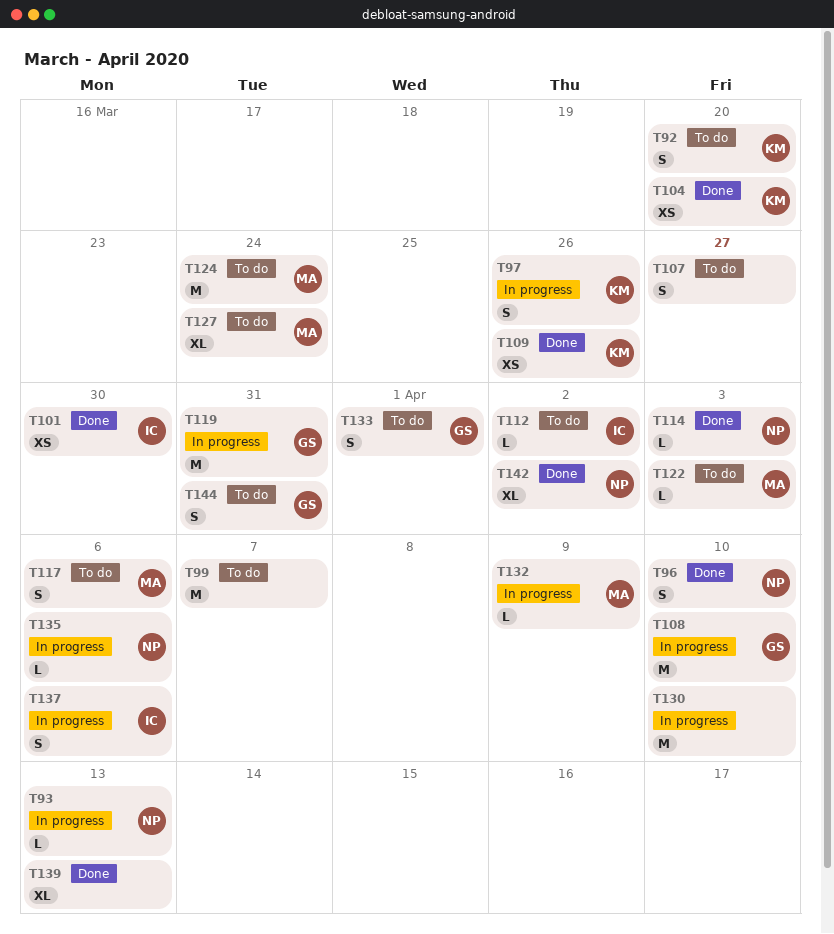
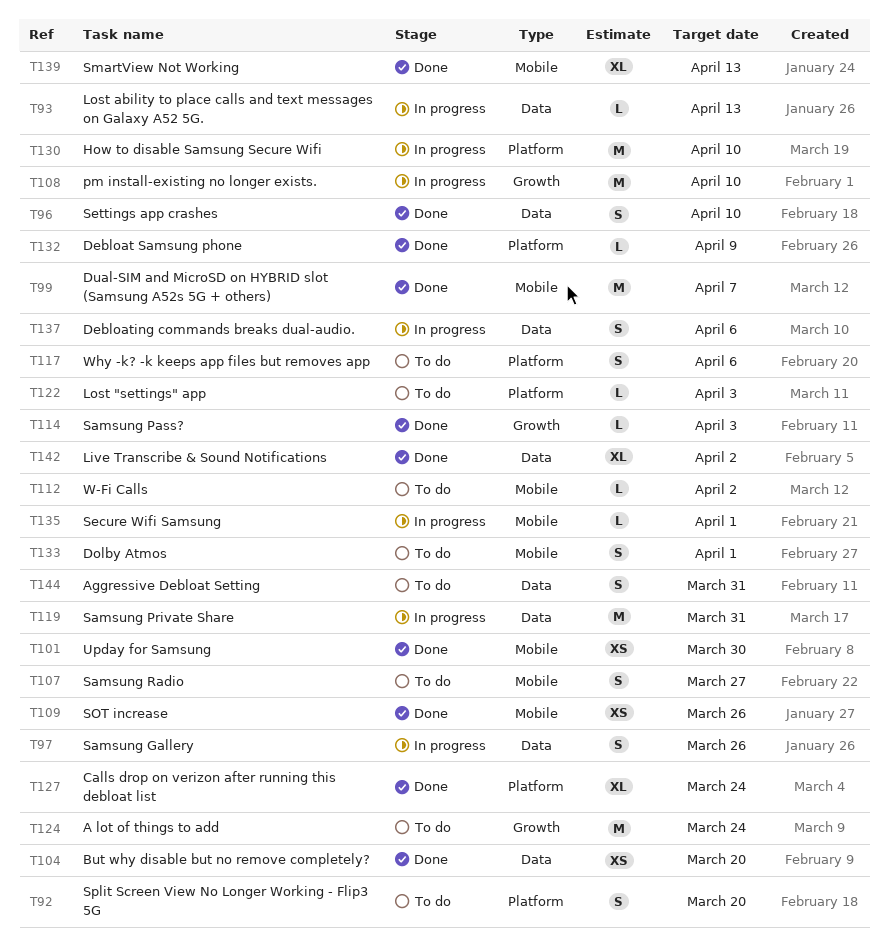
T99, status: To do -> Done
T127, status: To do -> Done
T132, status: In progress -> Done
T135, due: Apr 6 -> Apr 1

